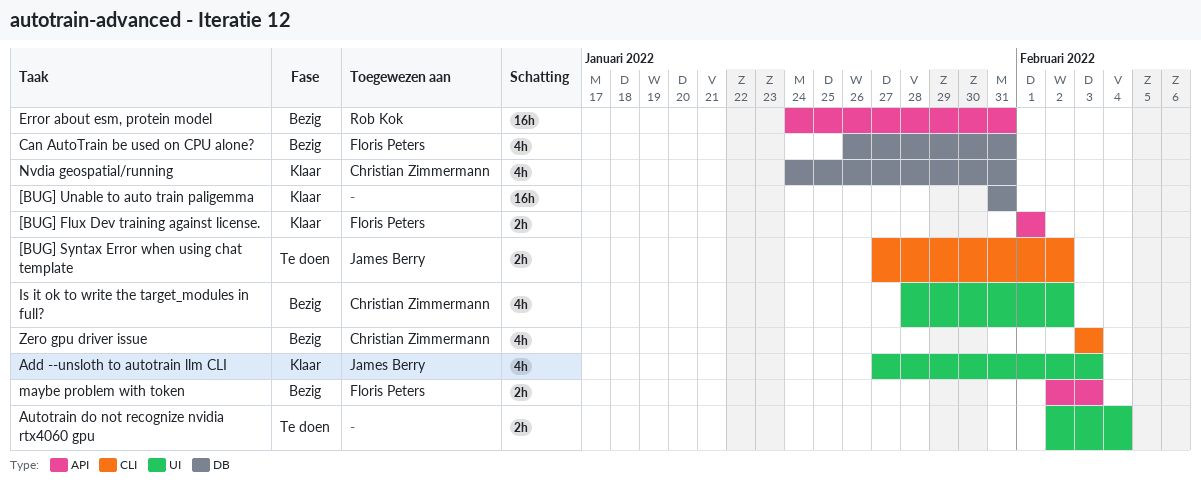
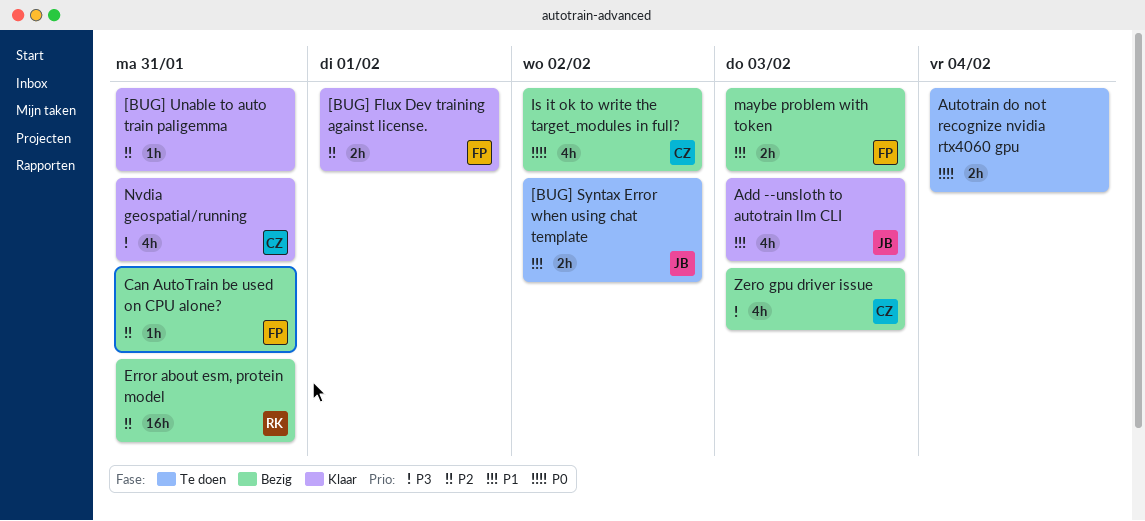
[BUG] Unable to auto train paligemma, estimate: 16h -> 1h
Can AutoTrain be used on CPU alone?, estimate: 4h -> 1h

